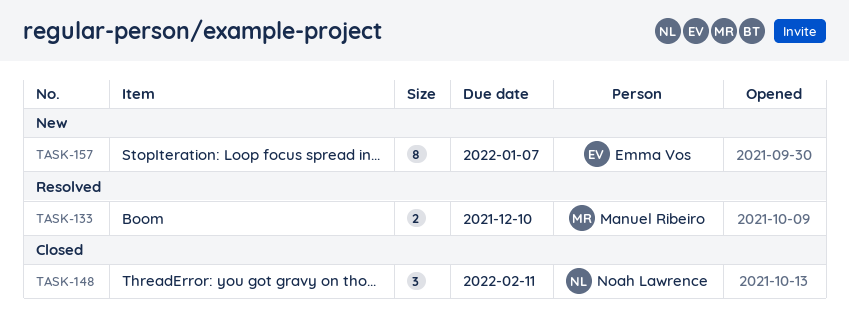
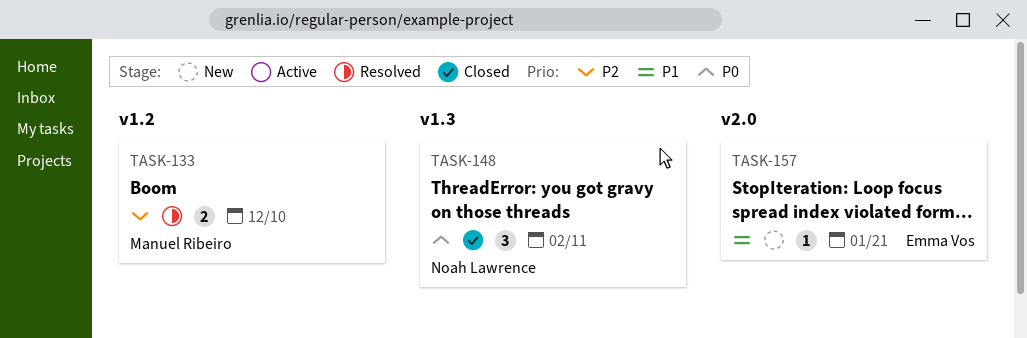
TASK-157, estimate: 8 -> 1
TASK-157, due: Jan 7 -> Jan 21

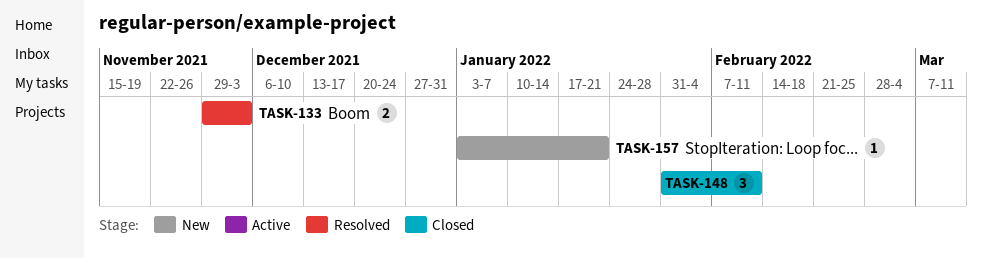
TASK-133, due: Dec 10 -> Dec 3

